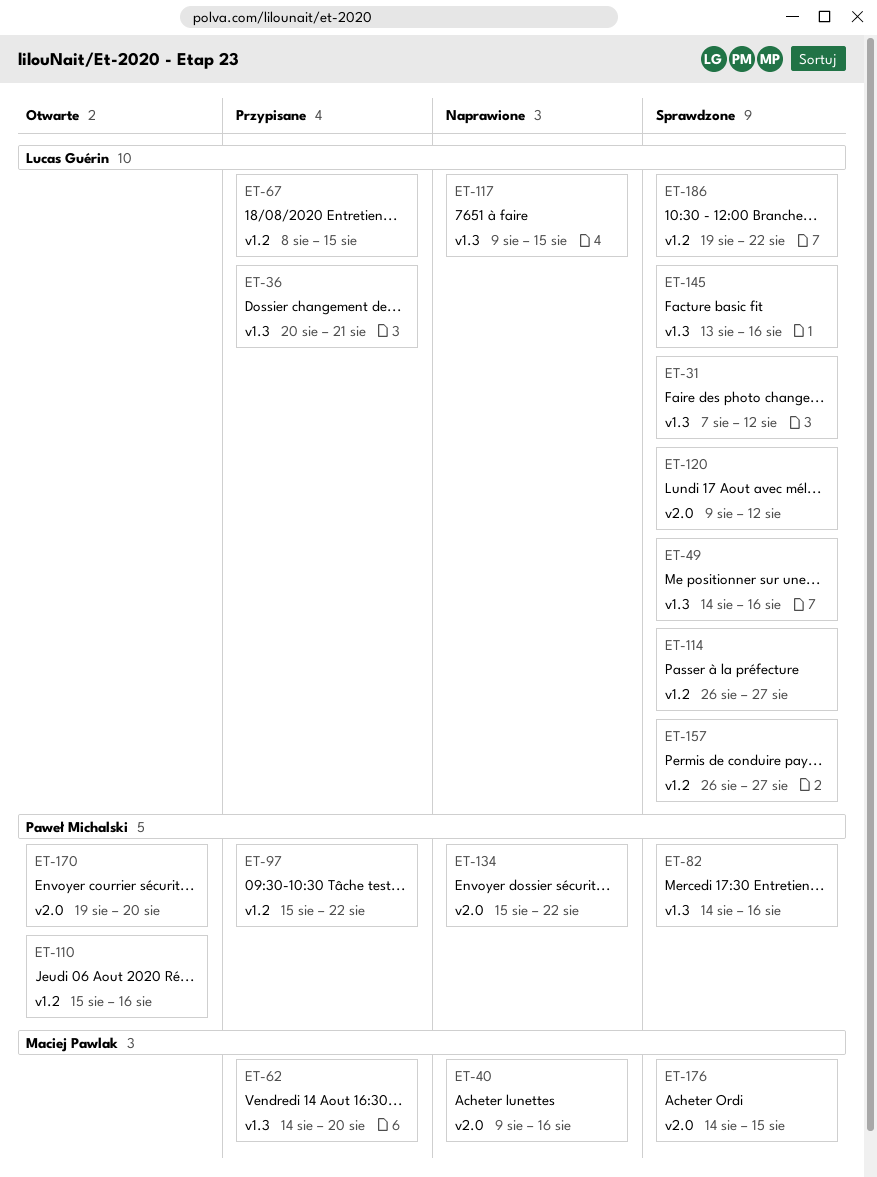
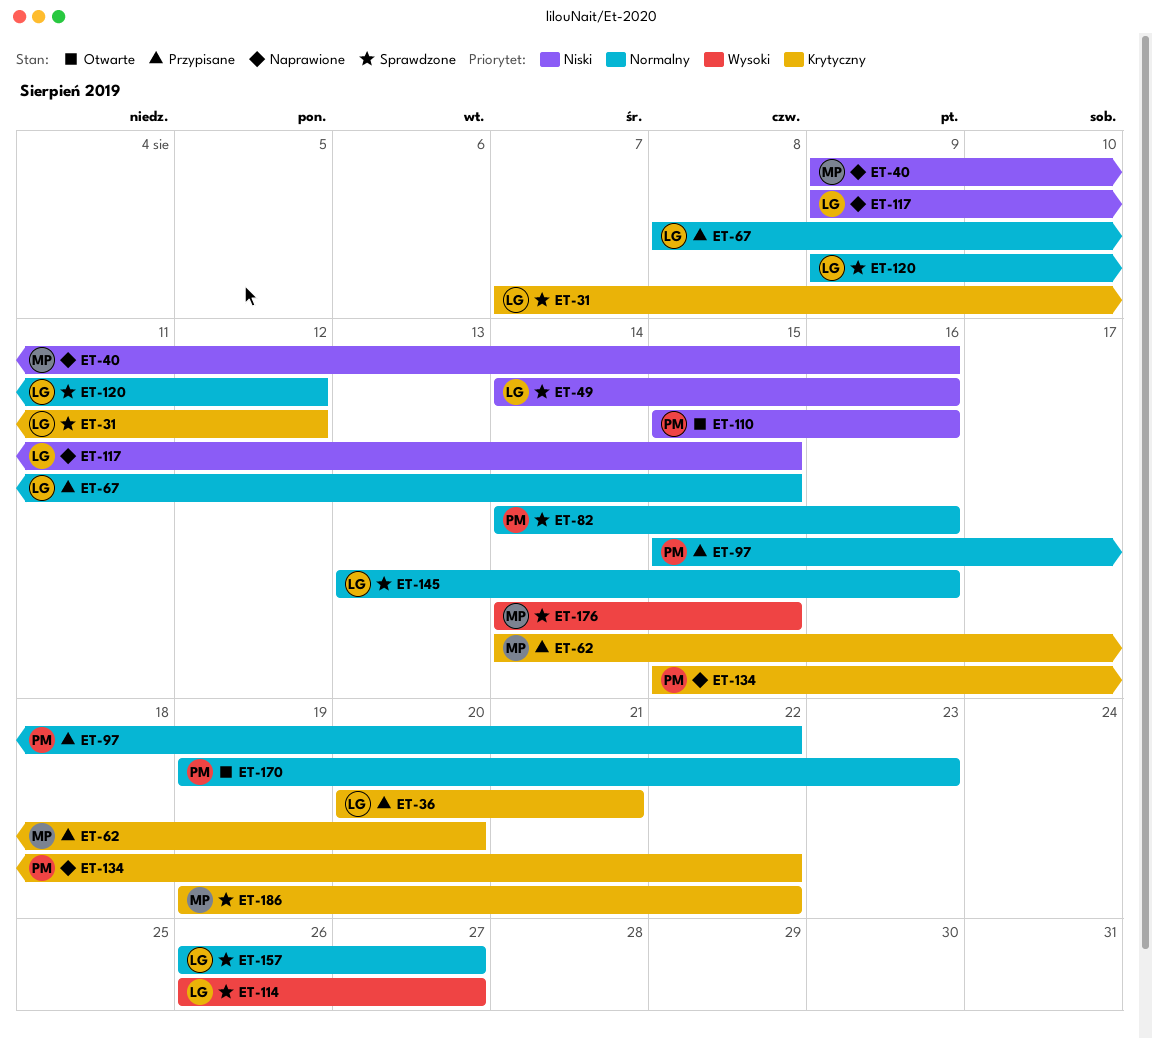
ET-170, due: Aug 20 -> Aug 23
ET-186, owner: Lucas Guérin -> Maciej Pawlak

